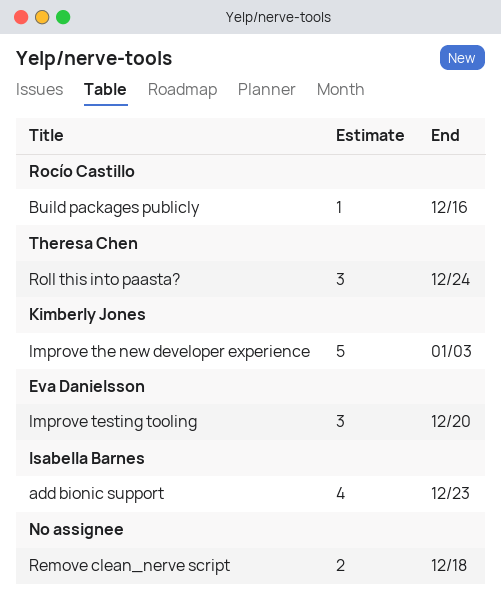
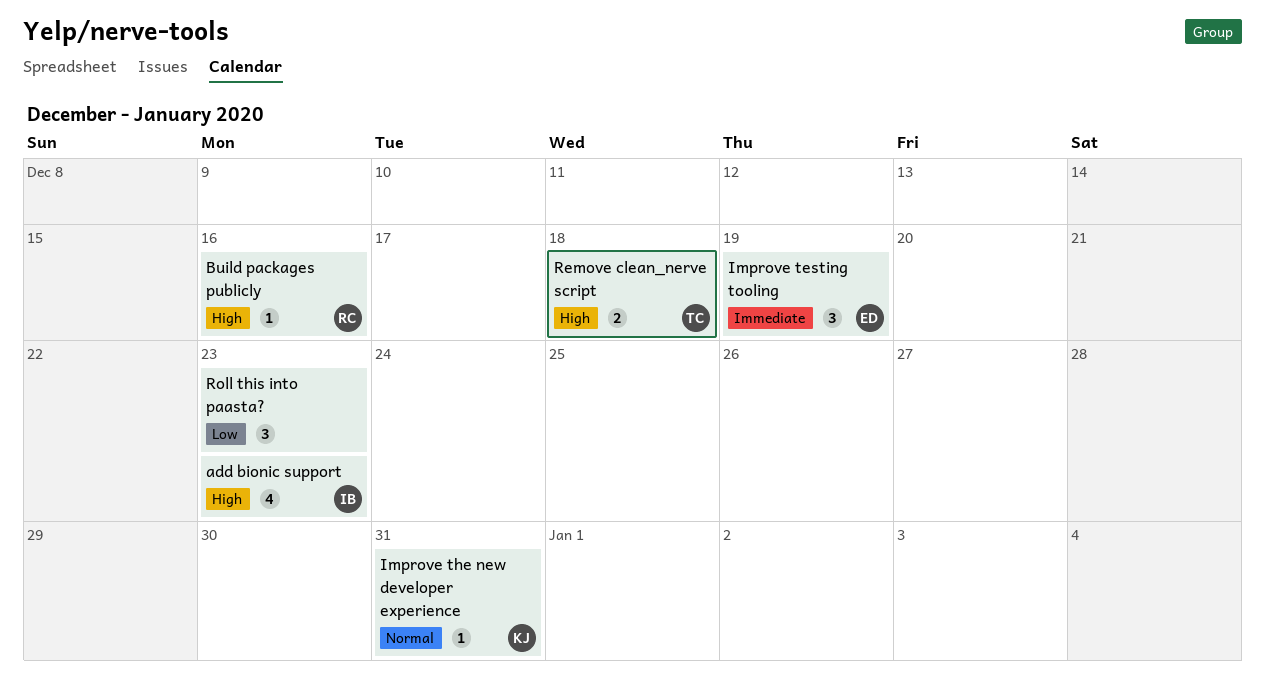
Improve testing tooling, due: Dec 20 -> Dec 19
Improve the new developer experience, estimate: 5 -> 1
Improve the new developer experience, due: Jan 3 -> Dec 31
Remove clean_nerve script, owner: none -> Theresa Chen
Roll this into paasta?, owner: Theresa Chen -> none
Roll this into paasta?, due: Dec 24 -> Dec 23

